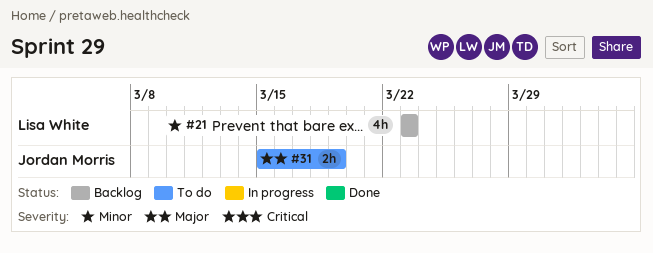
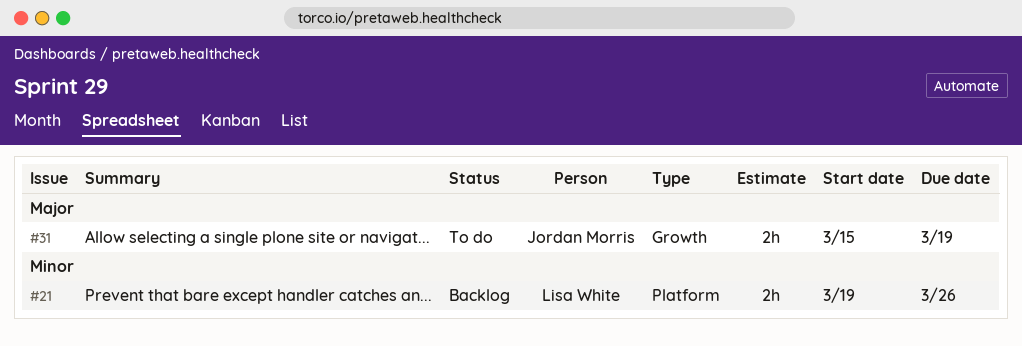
#21, estimate: 4h -> 2h
#21, start: Mar 23 -> Mar 19
#21, due: Mar 23 -> Mar 26

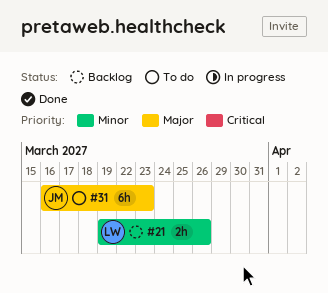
#31, estimate: 2h -> 6h
#31, start: Mar 15 -> Mar 16
#31, due: Mar 19 -> Mar 23

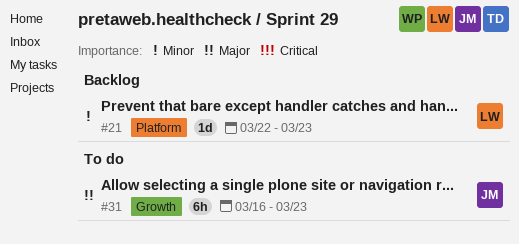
#21, estimate: 2h -> 1d
#21, start: Mar 19 -> Mar 22
#21, due: Mar 26 -> Mar 23

